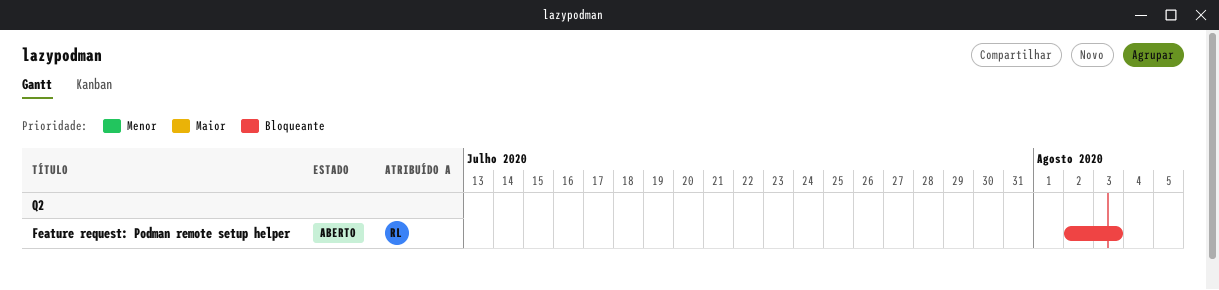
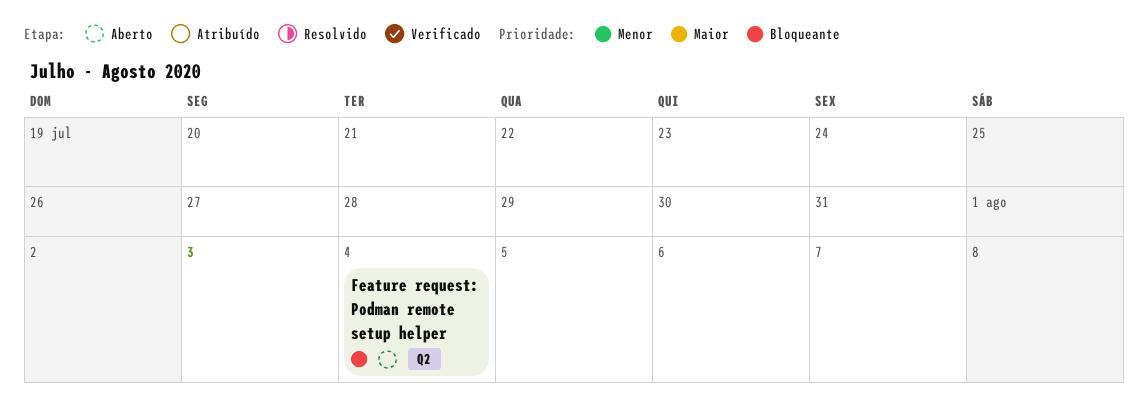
Feature request: Podman remote setup helper, due: Aug 3 -> Aug 4

